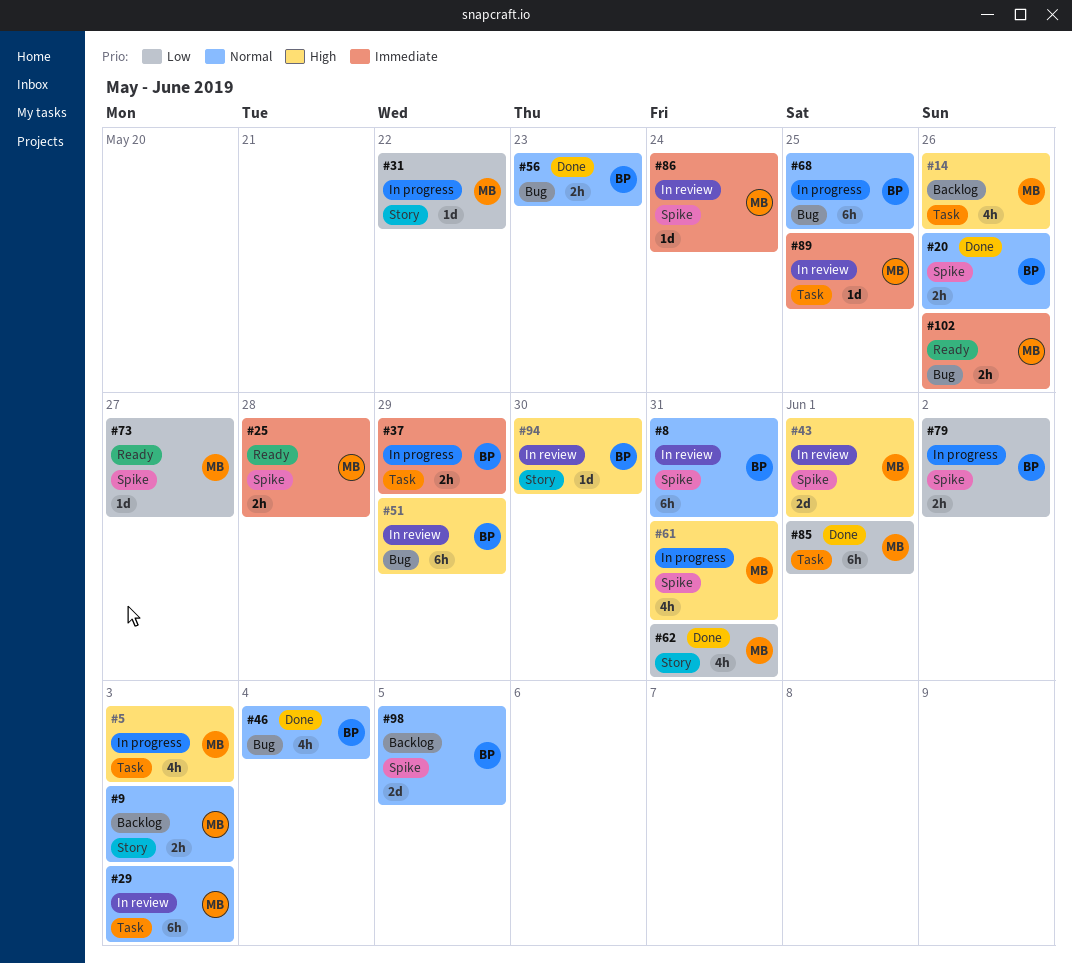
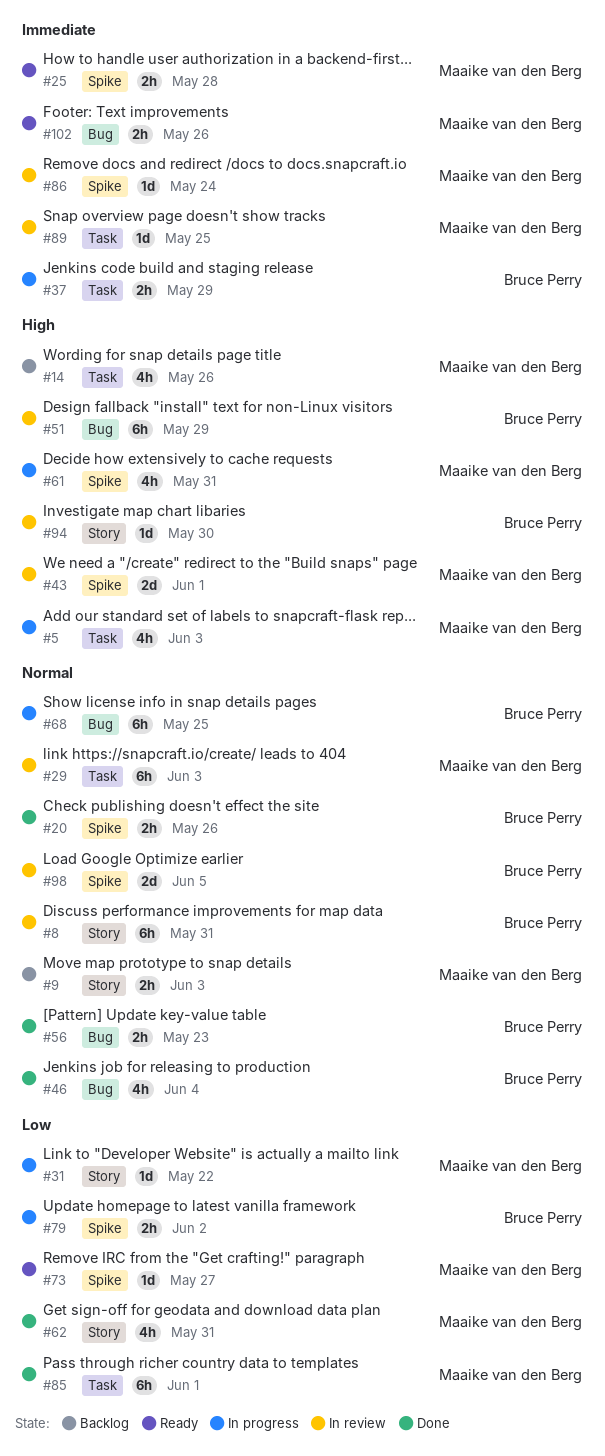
#8, label: Spike -> Story
#98, status: Backlog -> In review

